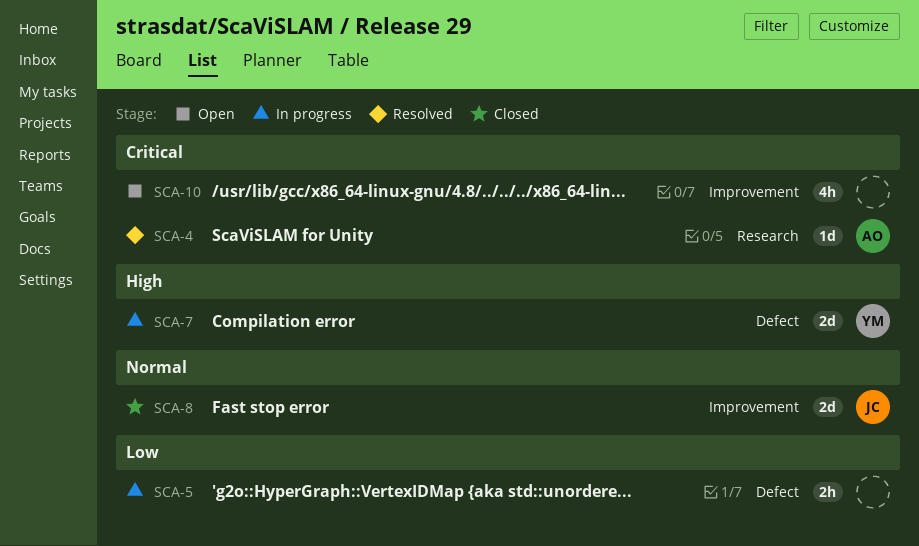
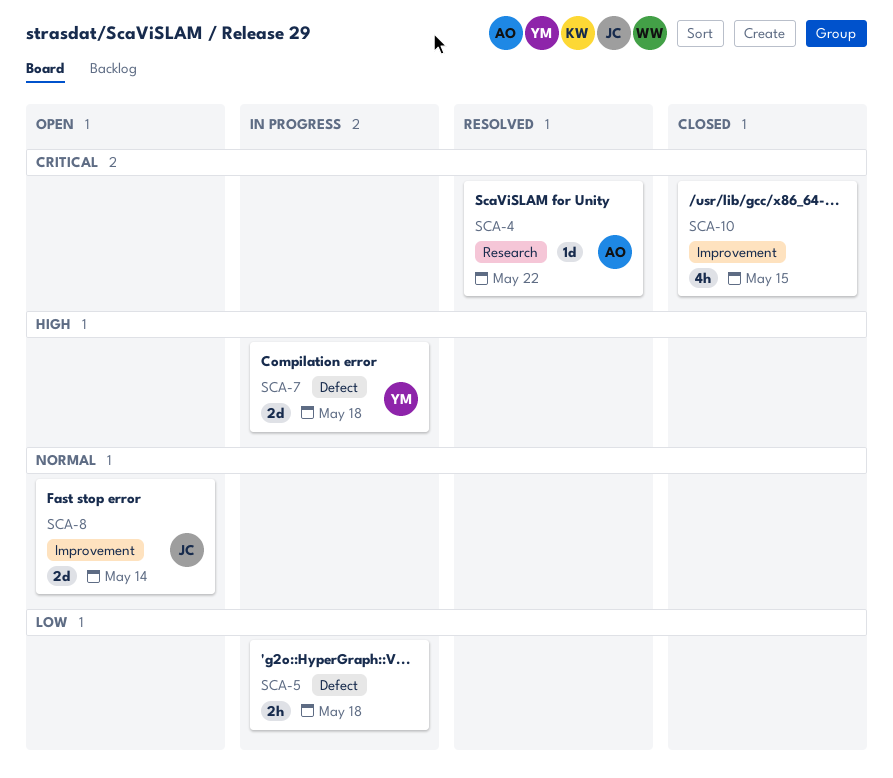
SCA-8, status: Closed -> Open
SCA-10, status: Open -> Closed

